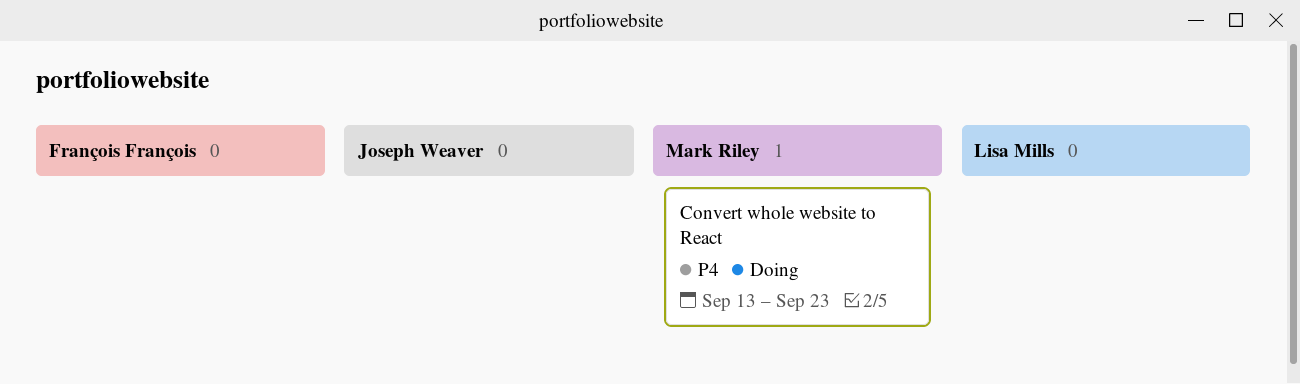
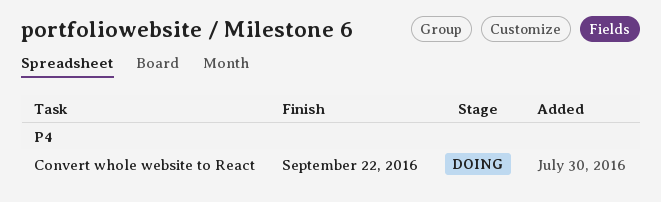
Convert whole website to React, due: Sep 23 -> Sep 22

